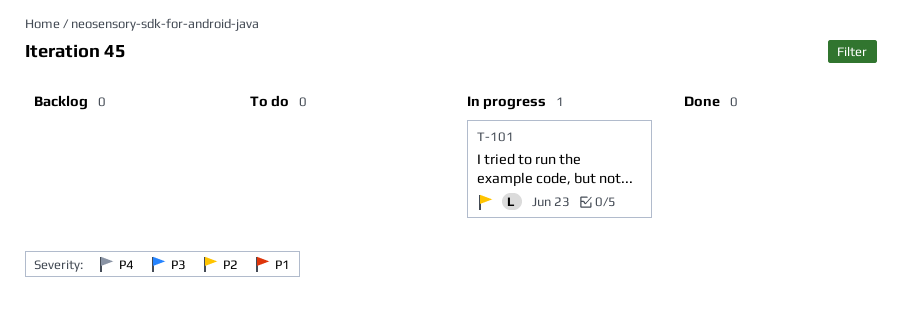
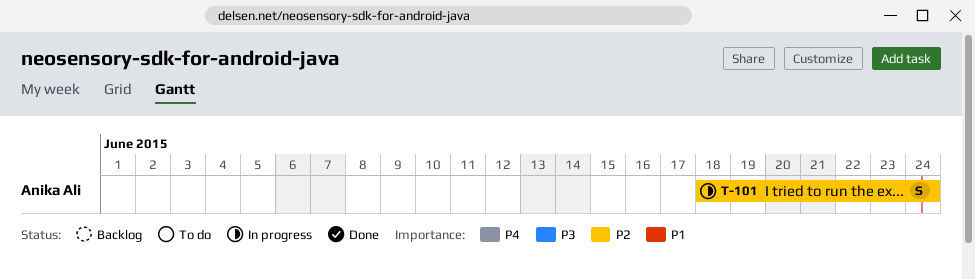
T-101, estimate: L -> S
T-101, due: Jun 23 -> Jun 24

